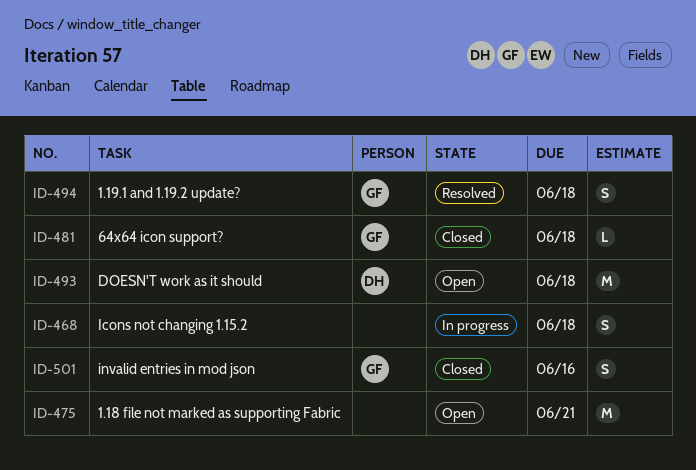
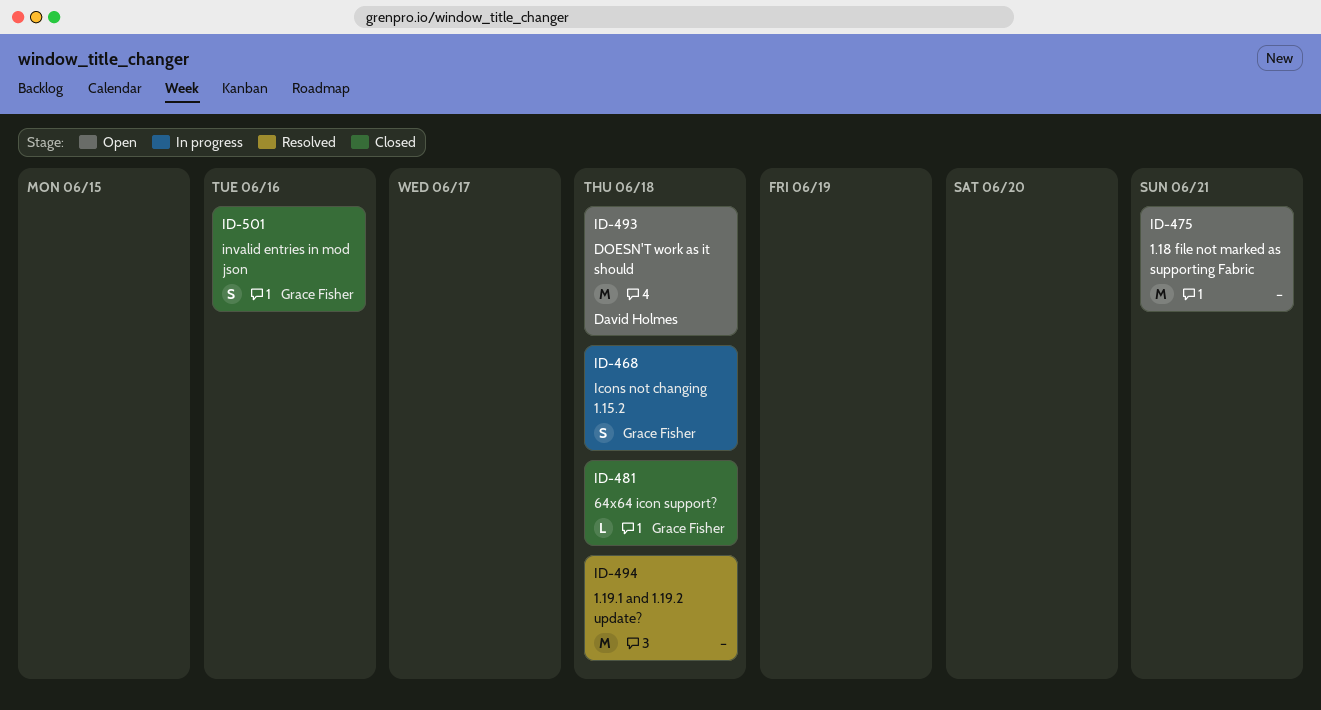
ID-468, owner: none -> Grace Fisher
ID-494, owner: Grace Fisher -> none
ID-494, estimate: S -> M

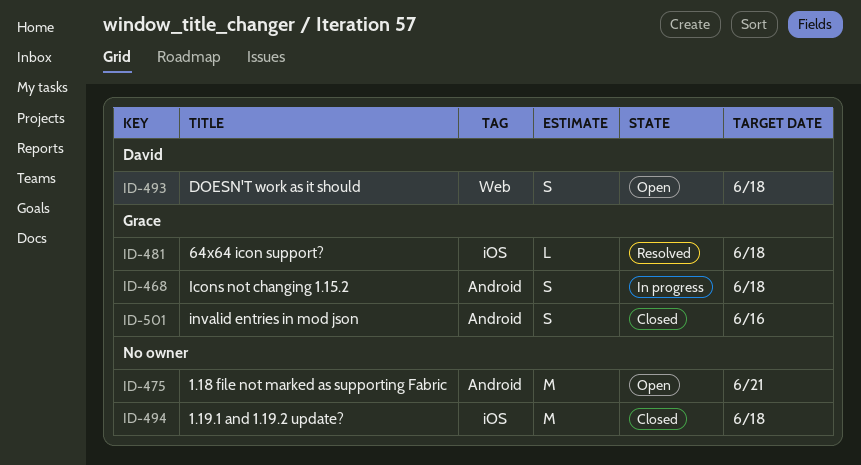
ID-481, status: Closed -> Resolved
ID-493, estimate: M -> S
ID-494, status: Resolved -> Closed

